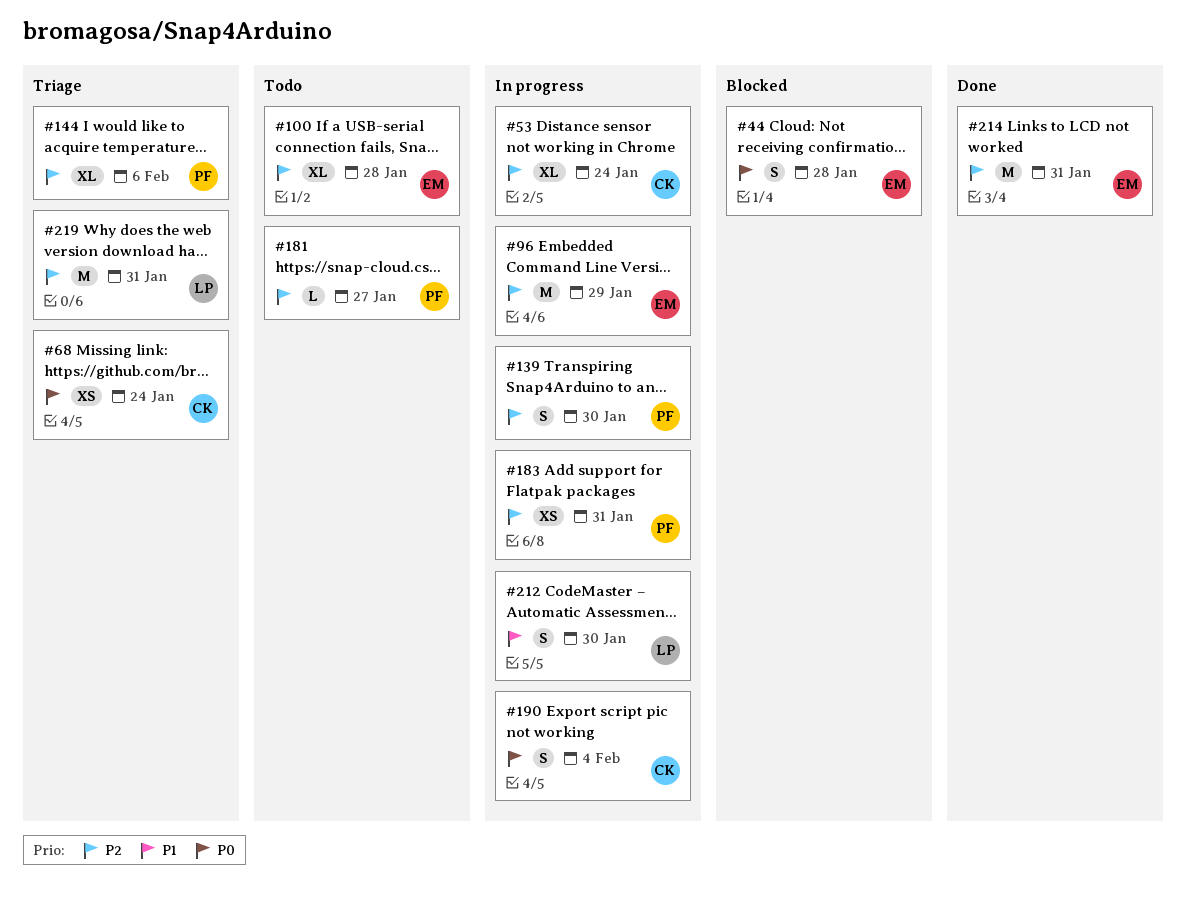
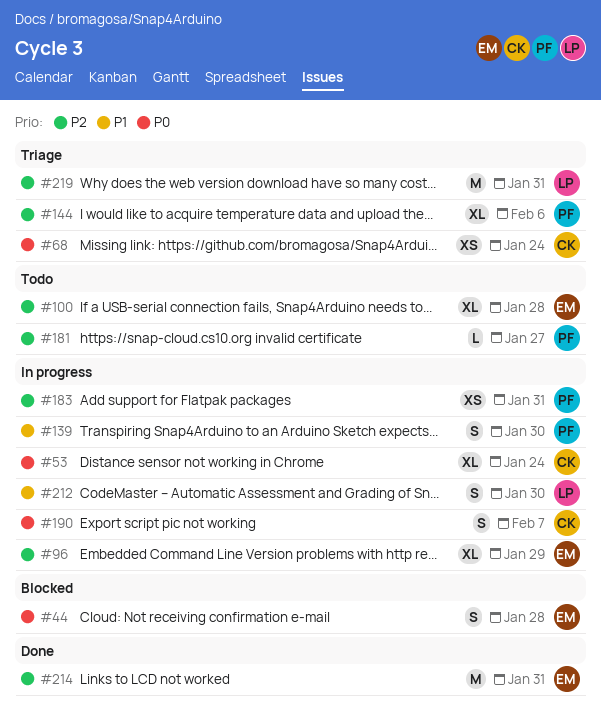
#53, priority: P2 -> P0
#96, estimate: M -> XL
#139, priority: P2 -> P1
#190, due: Feb 4 -> Feb 7

